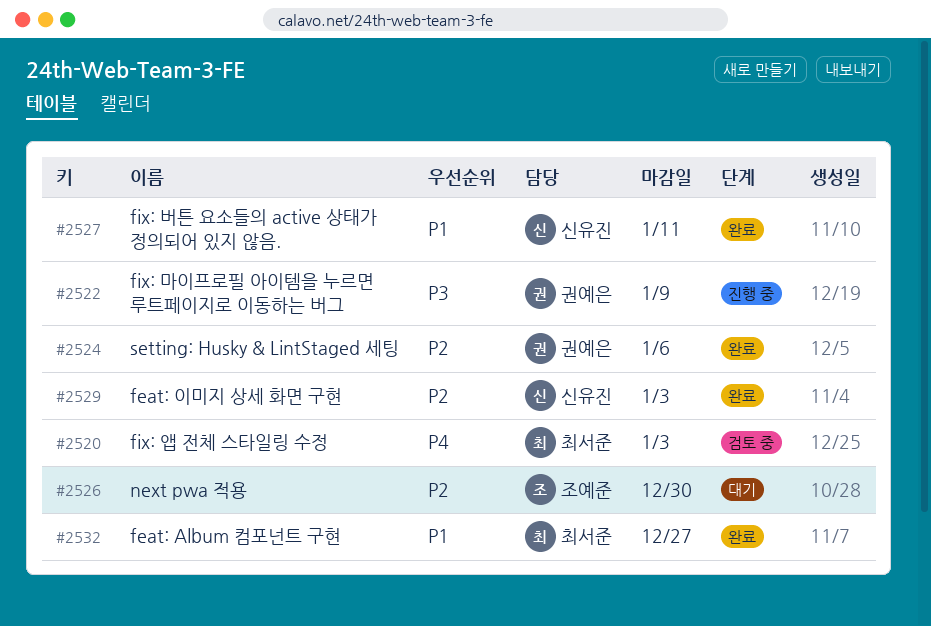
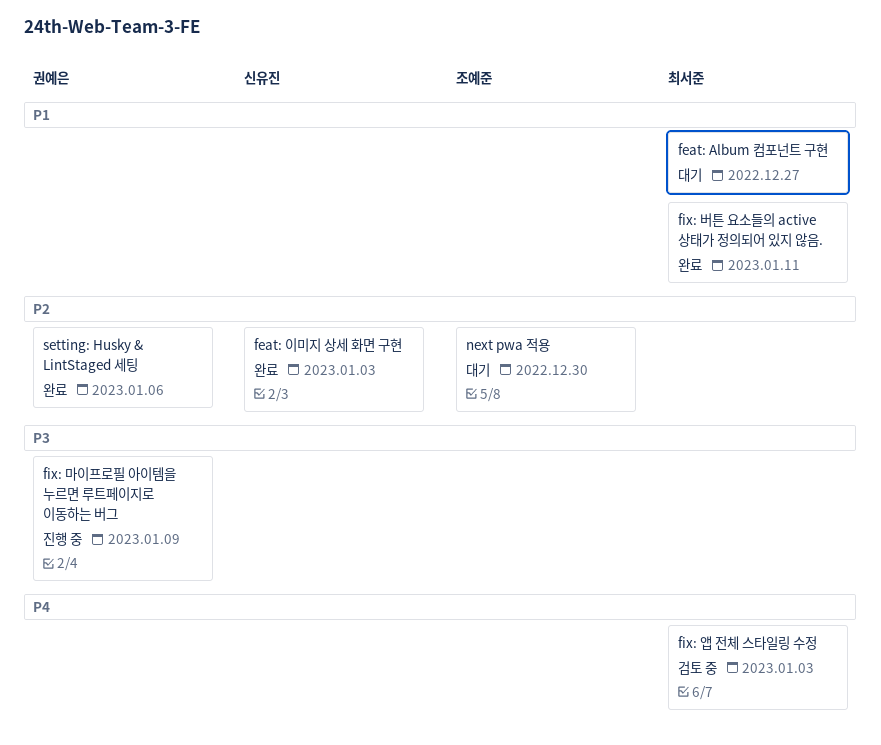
feat: Album 컴포넌트 구현, status: 완료 -> 대기
fix: 버튼 요소들의 active 상태가 정의되어 있지 않음., owner: 신유진 -> 최서준

